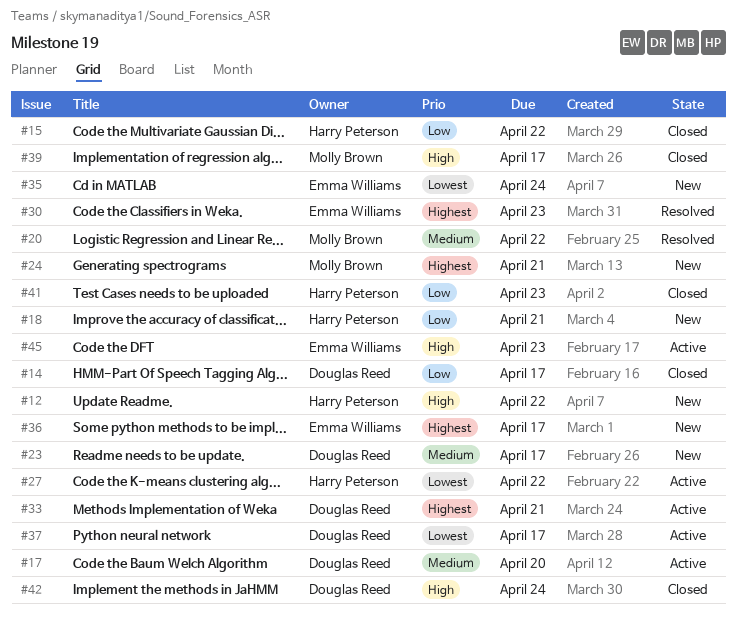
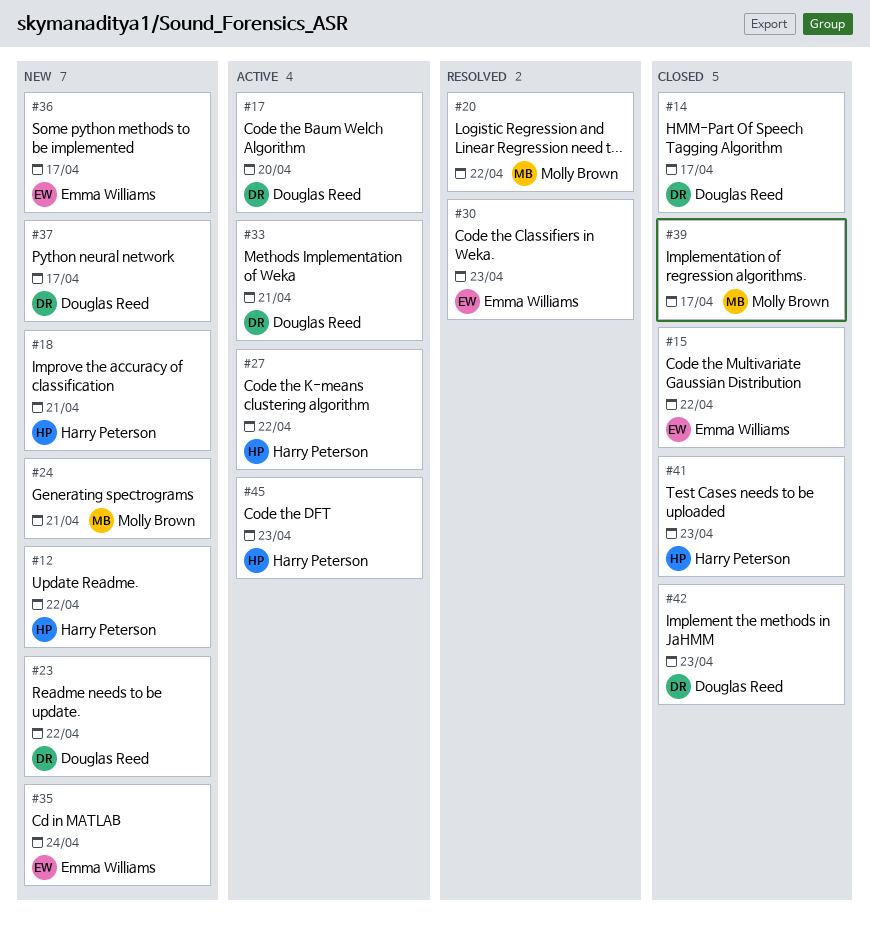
#15, owner: Harry Peterson -> Emma Williams
#23, due: Apr 17 -> Apr 22
#37, status: Active -> New
#42, due: Apr 24 -> Apr 23
#45, owner: Emma Williams -> Harry Peterson

